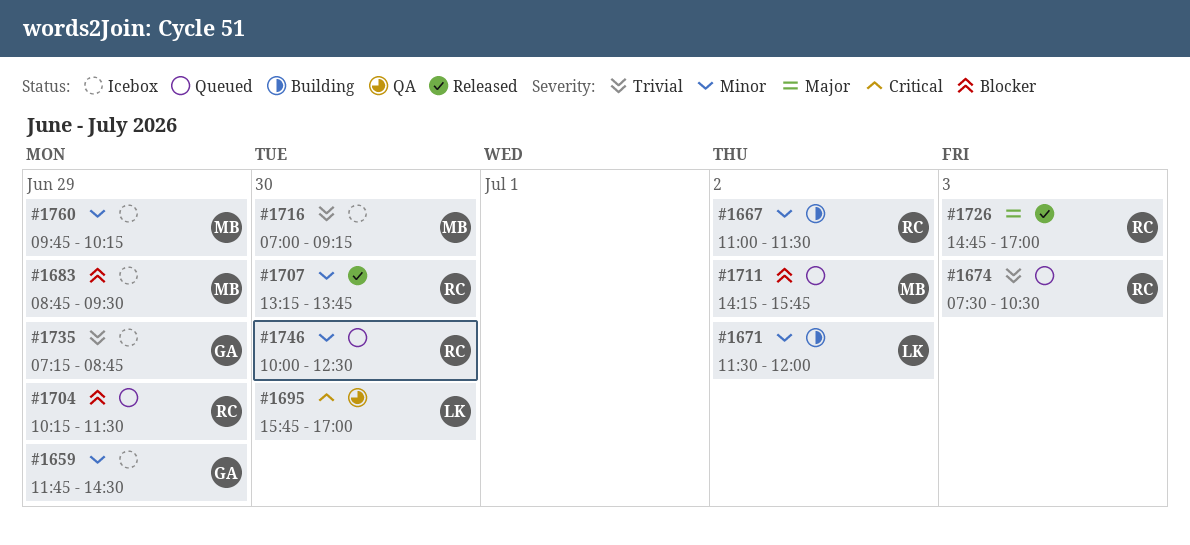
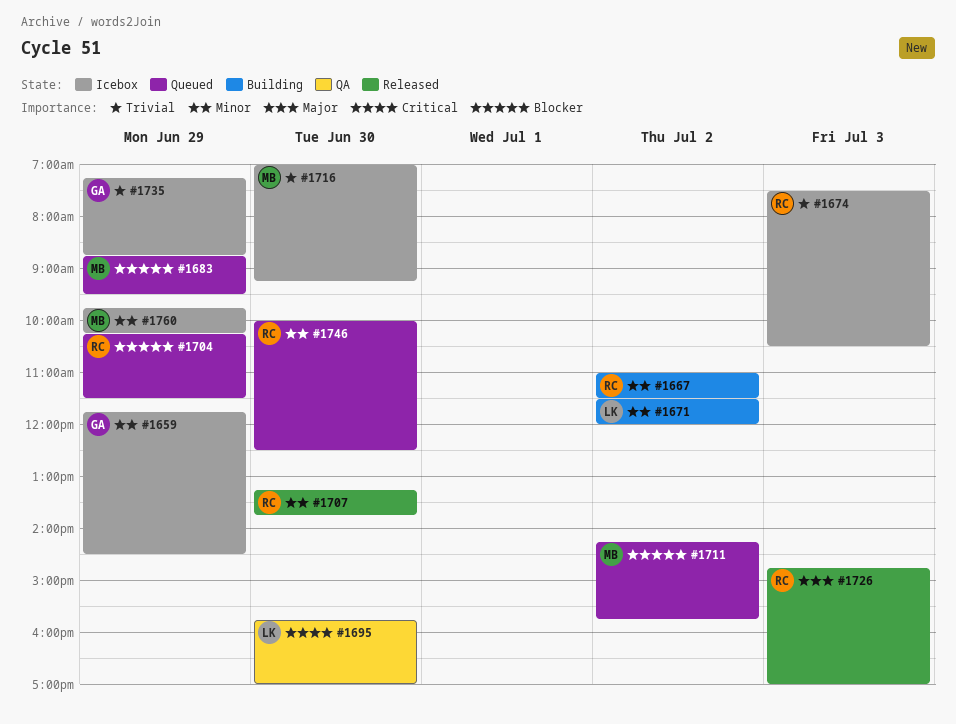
#1674, status: Queued -> Icebox
#1683, status: Icebox -> Queued

